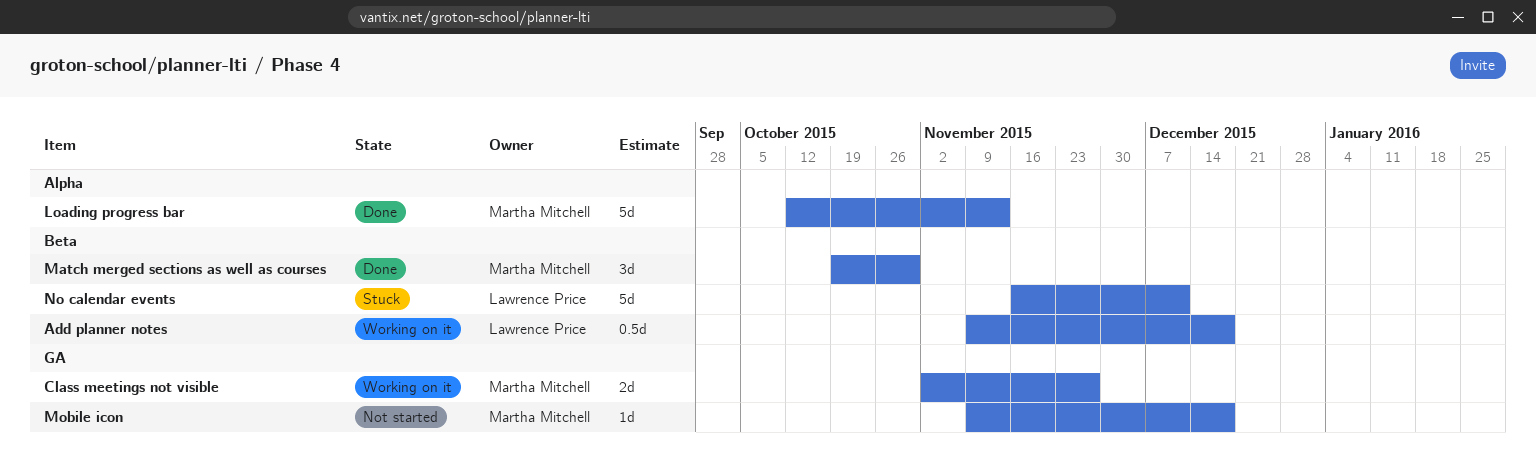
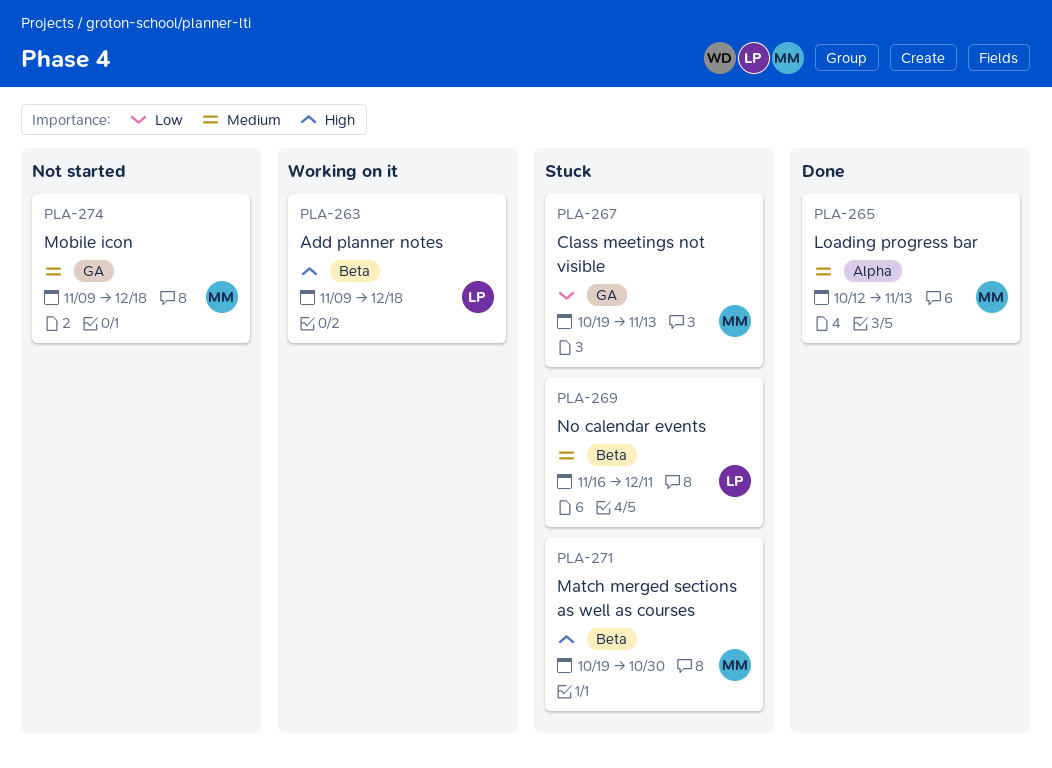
Class meetings not visible, status: Working on it -> Stuck
Class meetings not visible, start: Nov 2 -> Oct 19
Class meetings not visible, due: Nov 27 -> Nov 13
Match merged sections as well as courses, status: Done -> Stuck

